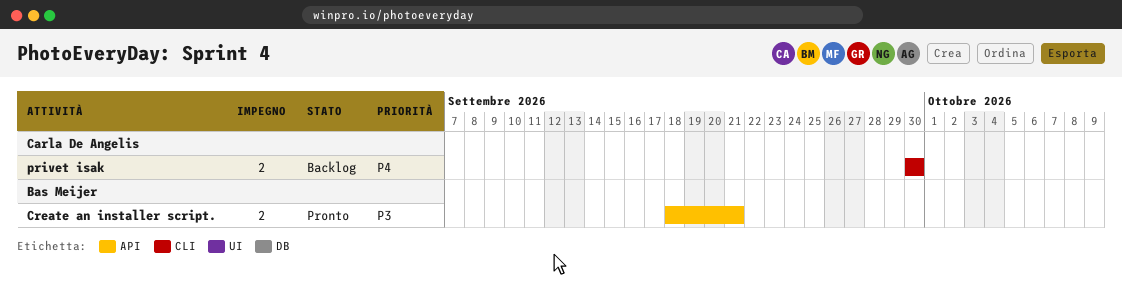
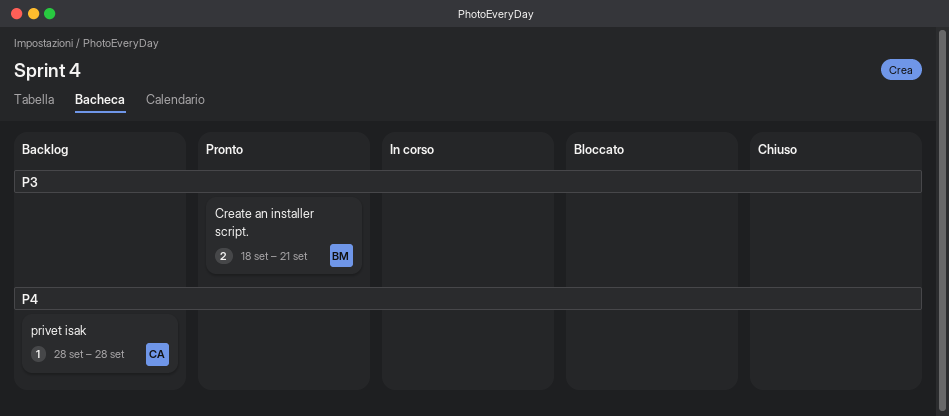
privet isak, estimate: 2 -> 1
privet isak, start: Sep 30 -> Sep 28
privet isak, due: Sep 30 -> Sep 28

